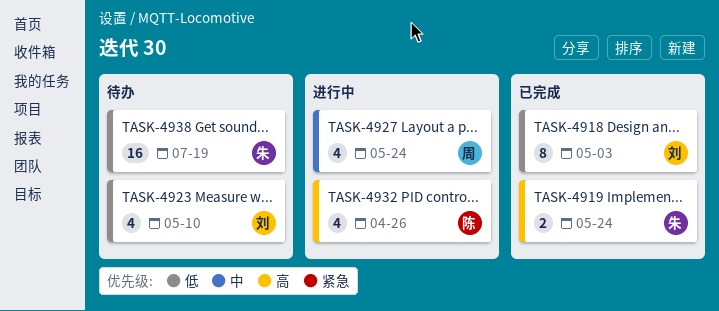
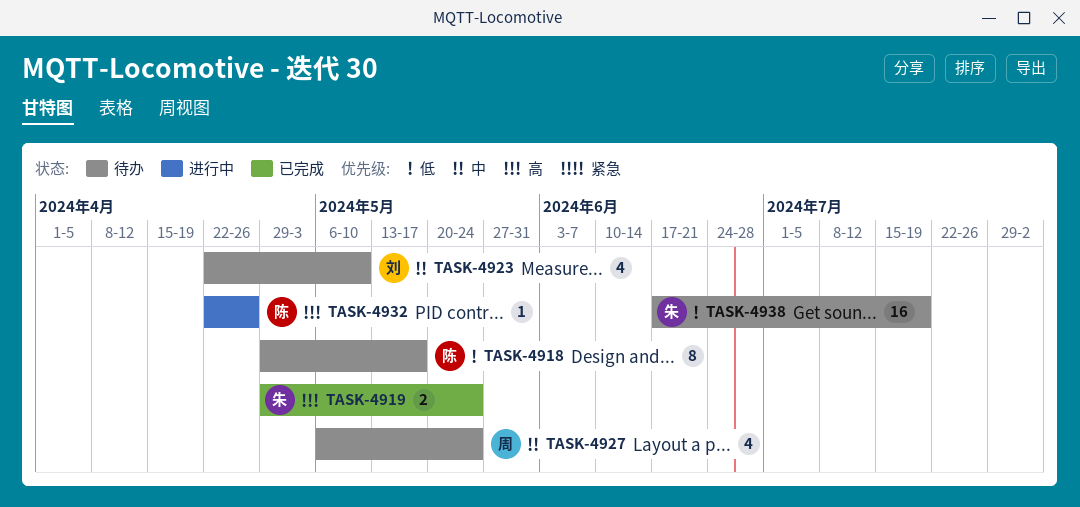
TASK-4918, status: 已完成 -> 待办
TASK-4918, owner: 刘 -> 陈
TASK-4918, due: May 3 -> May 17
TASK-4923, priority: 低 -> 中
TASK-4927, status: 进行中 -> 待办
TASK-4932, estimate: 4 -> 1

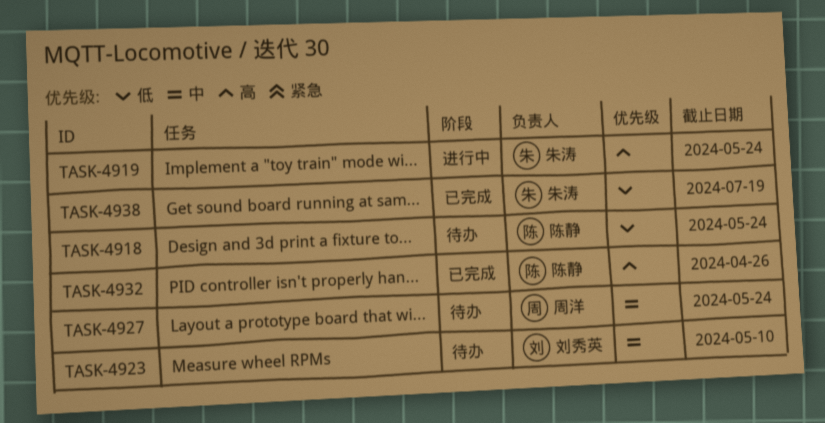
TASK-4918, due: May 17 -> May 24
TASK-4919, status: 已完成 -> 进行中
TASK-4932, status: 进行中 -> 已完成
TASK-4938, status: 待办 -> 已完成

